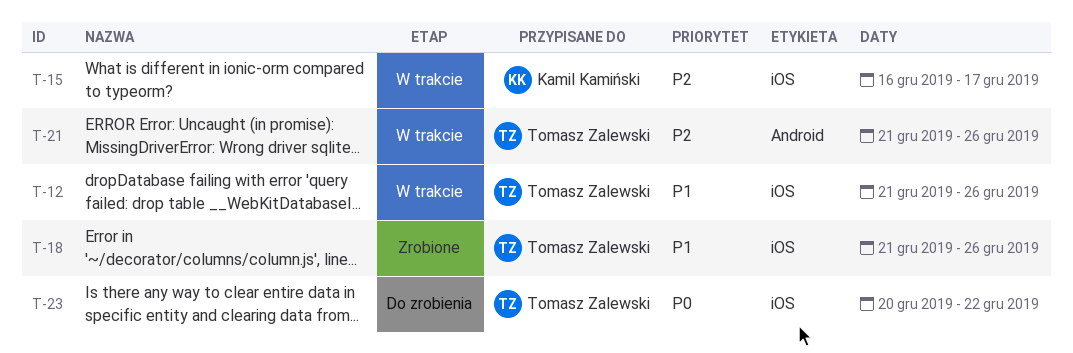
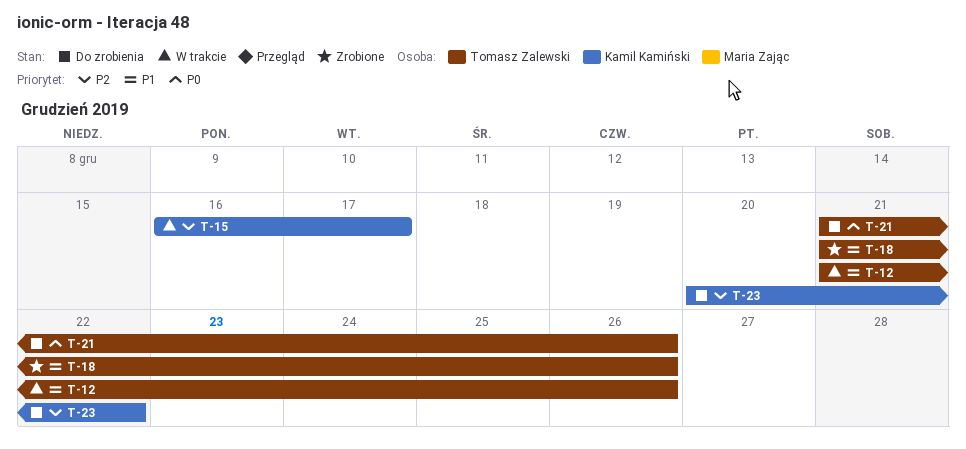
T-21, status: W trakcie -> Do zrobienia
T-21, priority: P2 -> P0
T-23, owner: Tomasz Zalewski -> Kamil Kamiński
T-23, priority: P0 -> P2

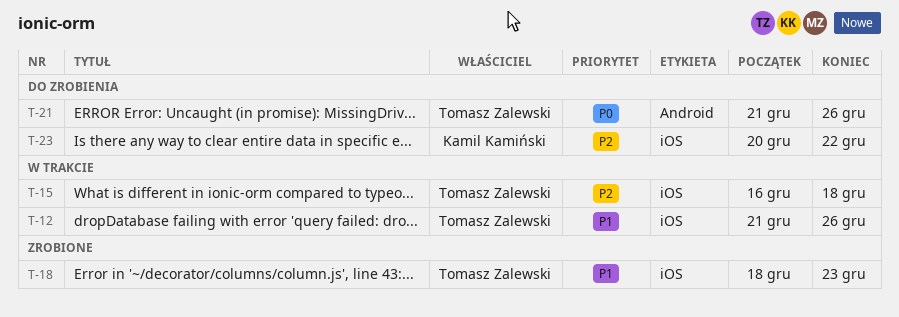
T-15, owner: Kamil Kamiński -> Tomasz Zalewski
T-15, due: Dec 17 -> Dec 18
T-18, start: Dec 21 -> Dec 18
T-18, due: Dec 26 -> Dec 23

